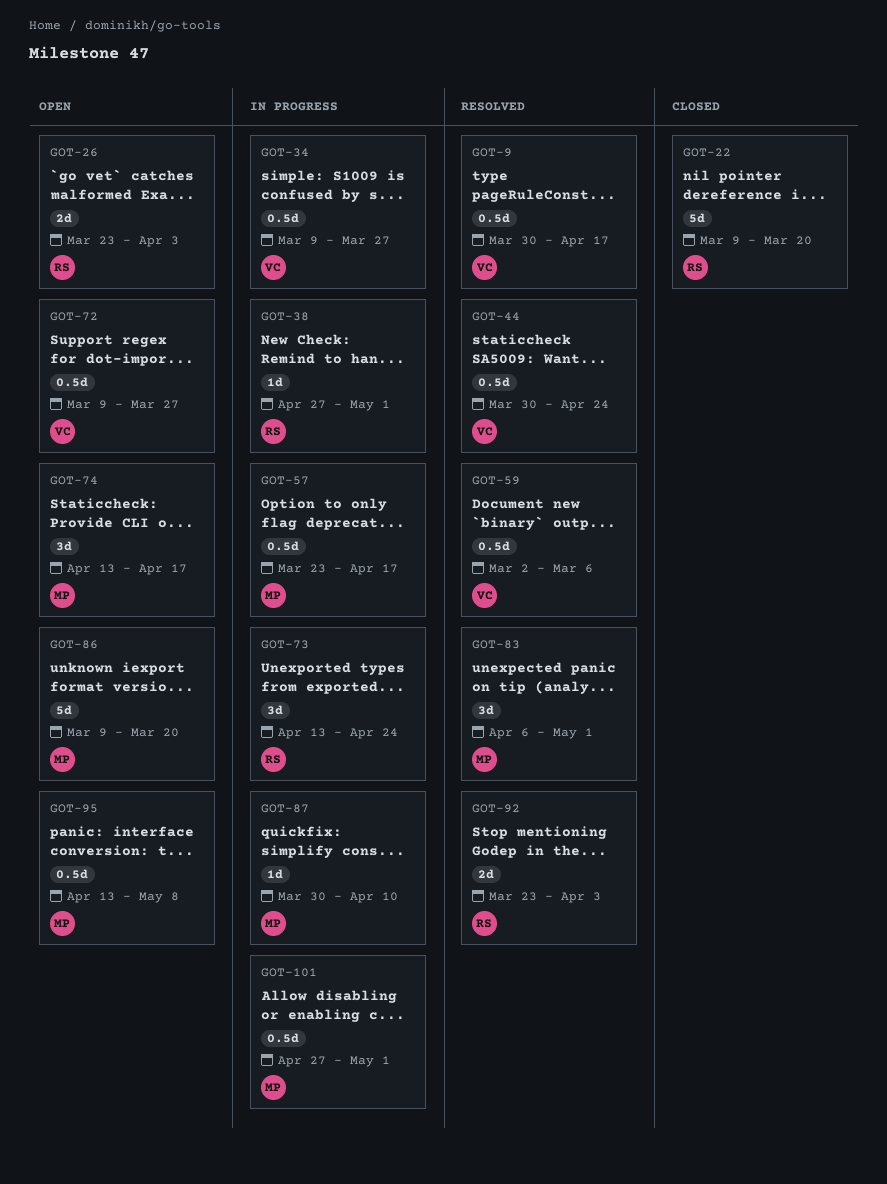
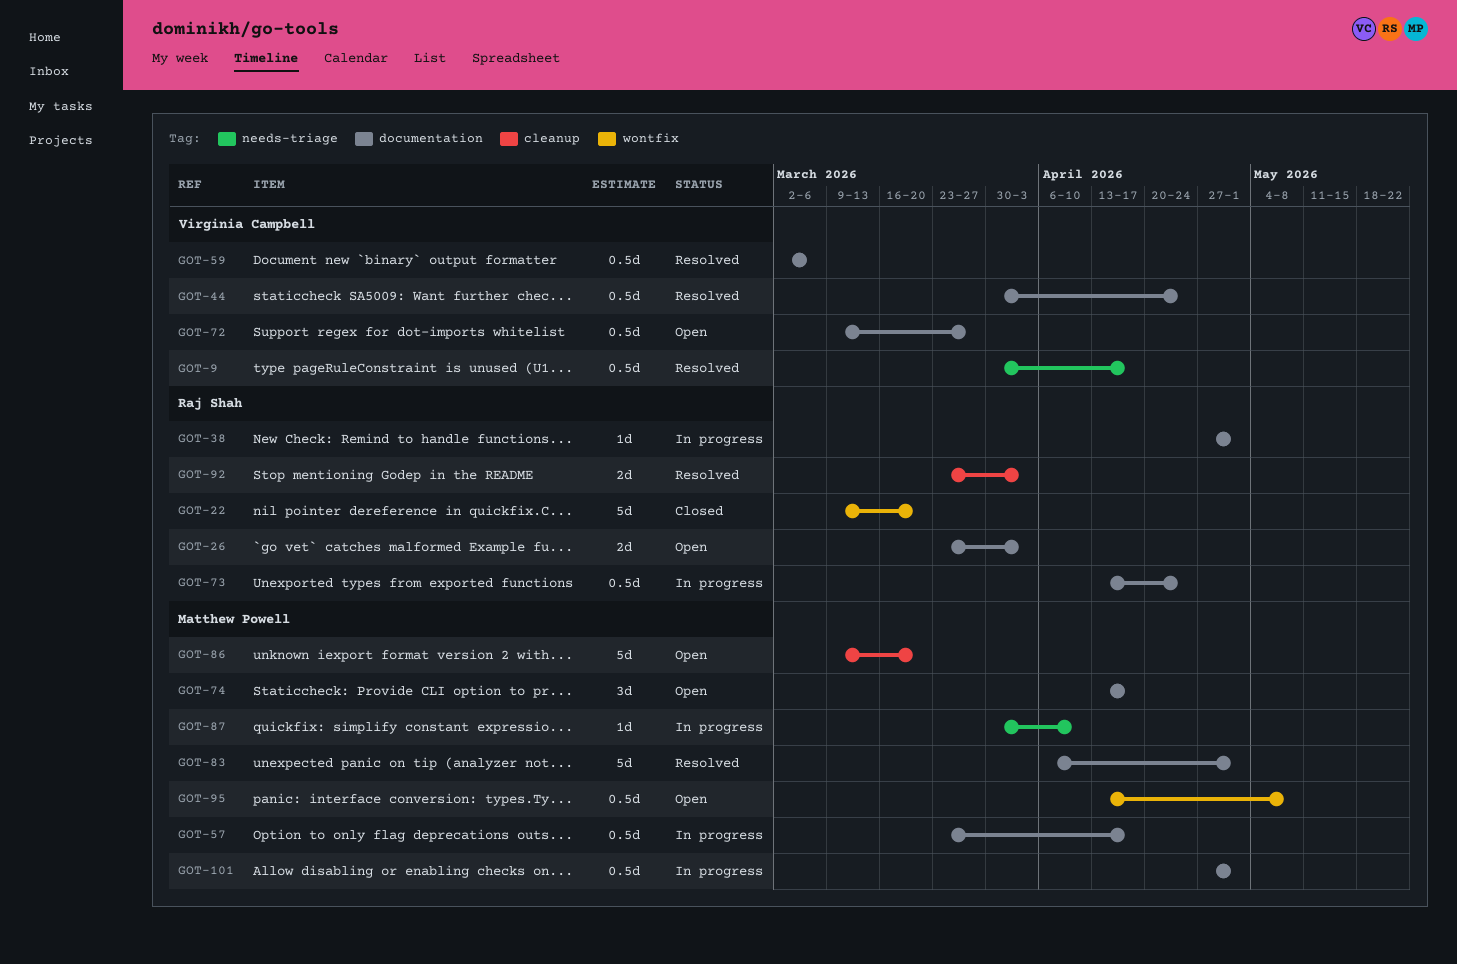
GOT-34: present -> none
GOT-73, estimate: 3d -> 0.5d
GOT-83, estimate: 3d -> 5d

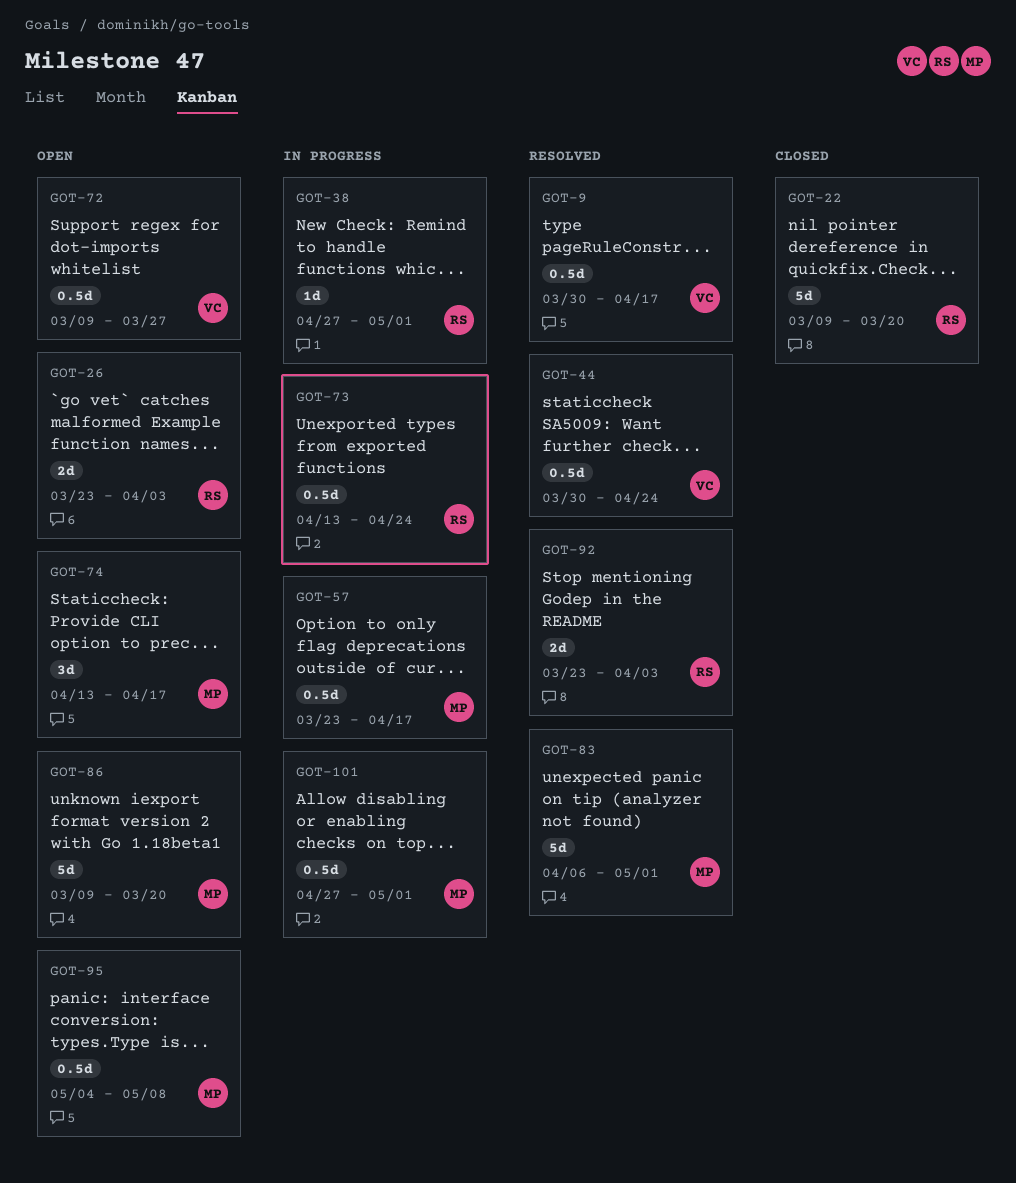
GOT-59: present -> none
GOT-87: present -> none
GOT-95, start: Apr 13 -> May 4

